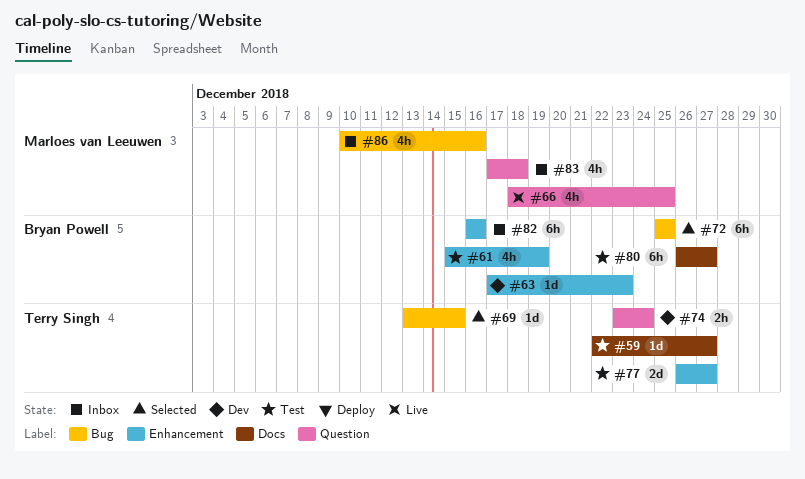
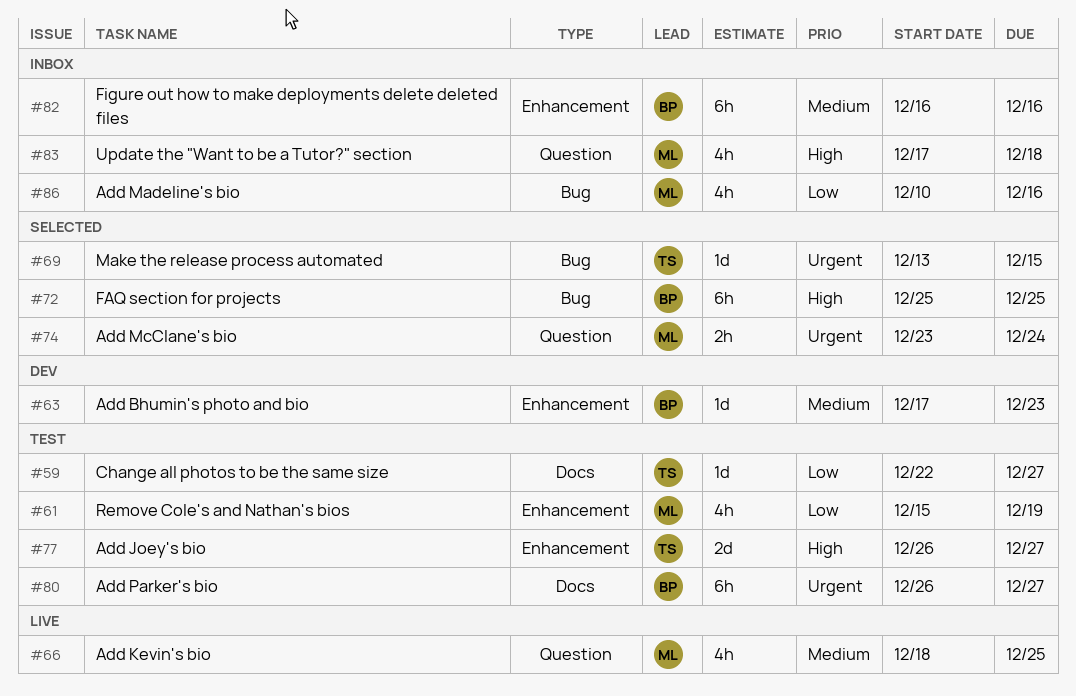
#61, owner: Bryan Powell -> Marloes van Leeuwen
#74, status: Dev -> Selected
#74, owner: Terry Singh -> Marloes van Leeuwen

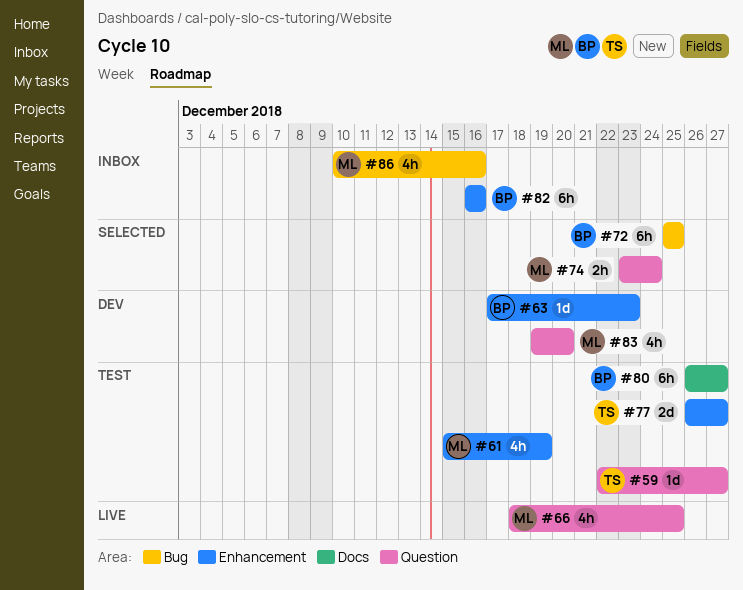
#59, label: Docs -> Question
#69: present -> none
#83, status: Inbox -> Dev
#83, start: Dec 17 -> Dec 19
#83, due: Dec 18 -> Dec 20

